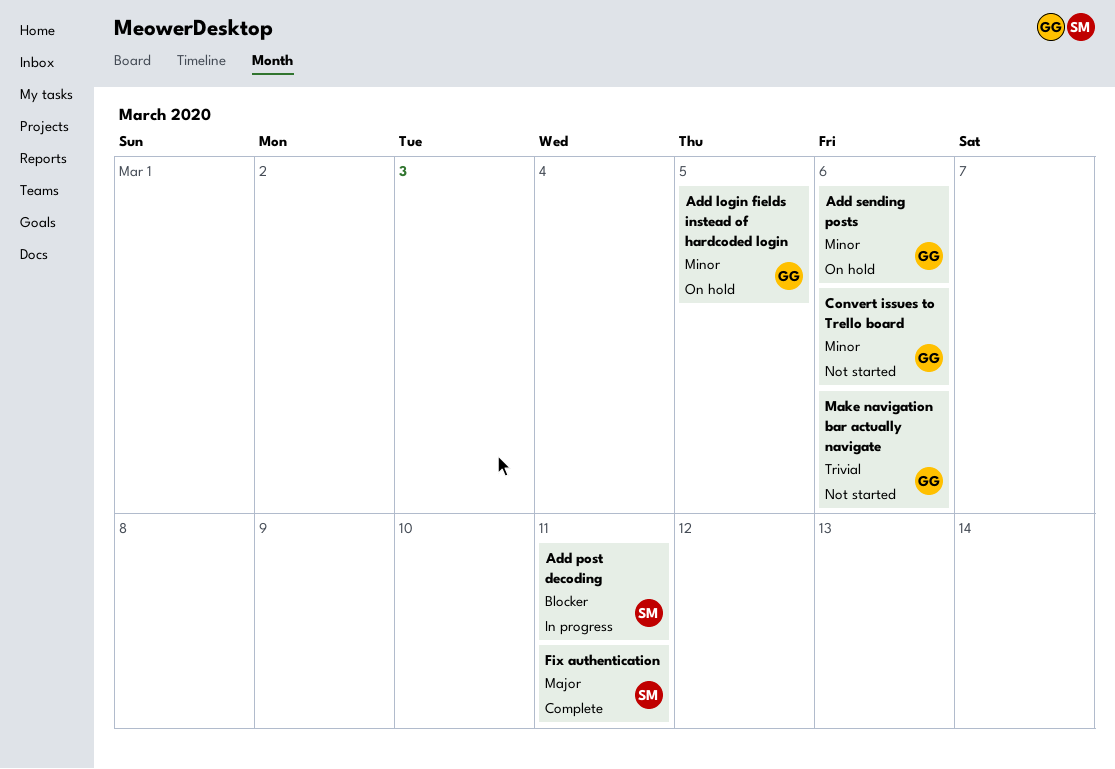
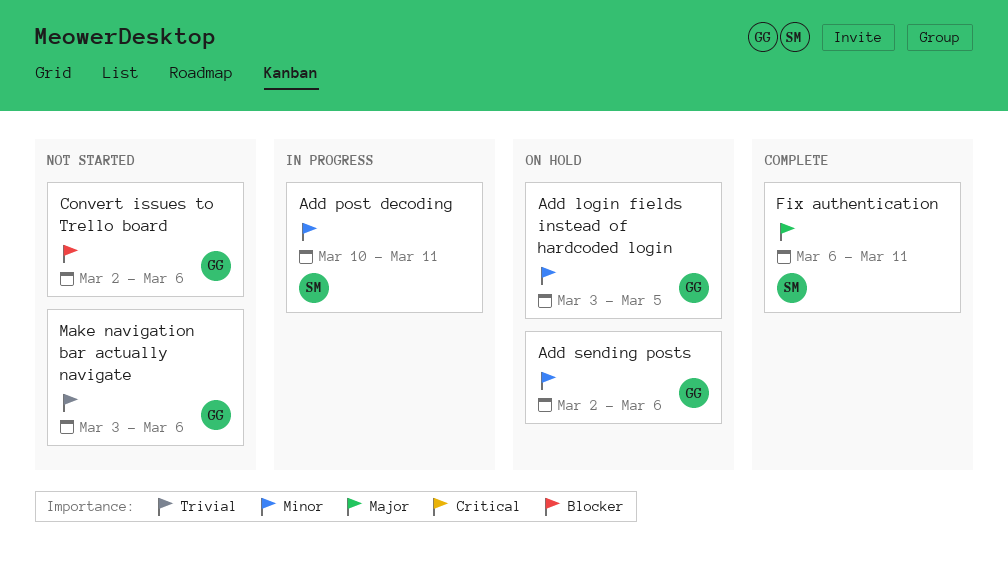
Add post decoding, priority: Blocker -> Minor
Convert issues to Trello board, priority: Minor -> Blocker

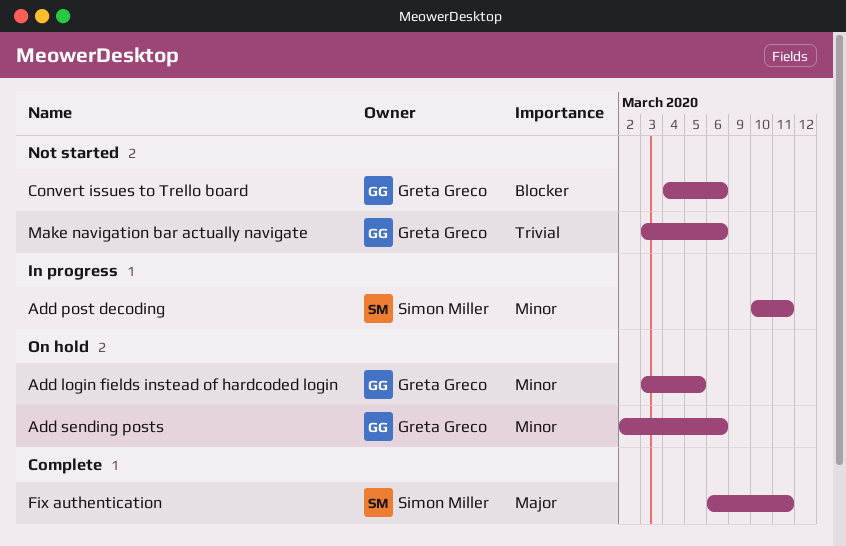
Convert issues to Trello board, start: Mar 2 -> Mar 4

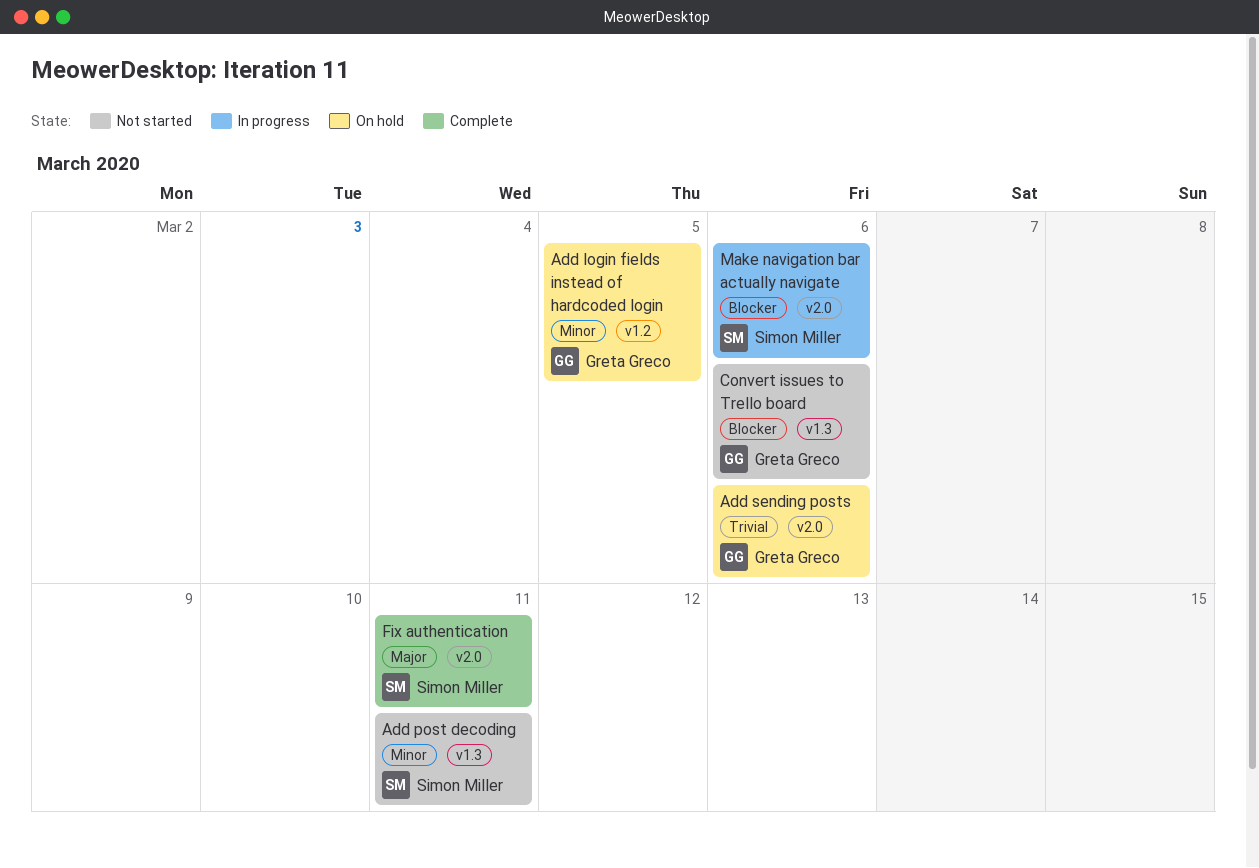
Add post decoding, status: In progress -> Not started
Add sending posts, priority: Minor -> Trivial
Make navigation bar actually navigate, status: Not started -> In progress
Make navigation bar actually navigate, owner: Greta Greco -> Simon Miller
Make navigation bar actually navigate, priority: Trivial -> Blocker

